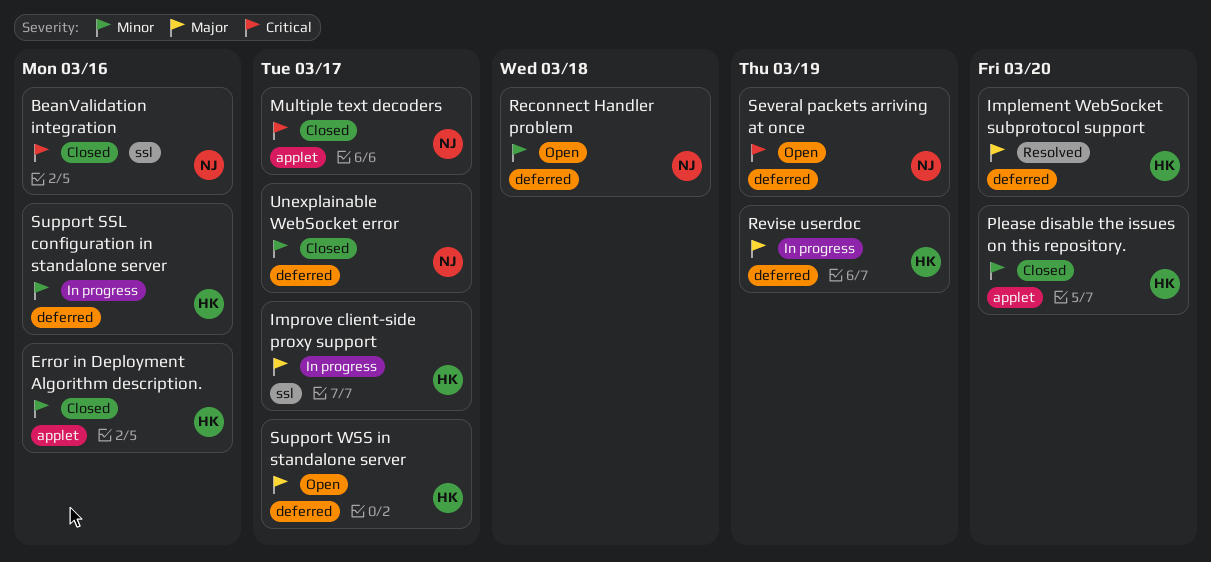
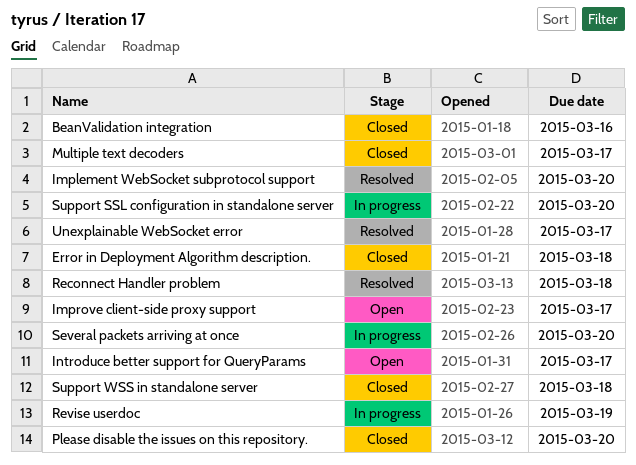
Error in Deployment Algorithm description., due: Mar 16 -> Mar 18
Improve client-side proxy support, status: In progress -> Open
Introduce better support for QueryParams: none -> present
Reconnect Handler problem, status: Open -> Resolved
Several packets arriving at once, status: Open -> In progress
Several packets arriving at once, due: Mar 19 -> Mar 20
Support SSL configuration in standalone server, due: Mar 16 -> Mar 20
Support WSS in standalone server, status: Open -> Closed
Support WSS in standalone server, due: Mar 17 -> Mar 18
Unexplainable WebSocket error, status: Closed -> Resolved

